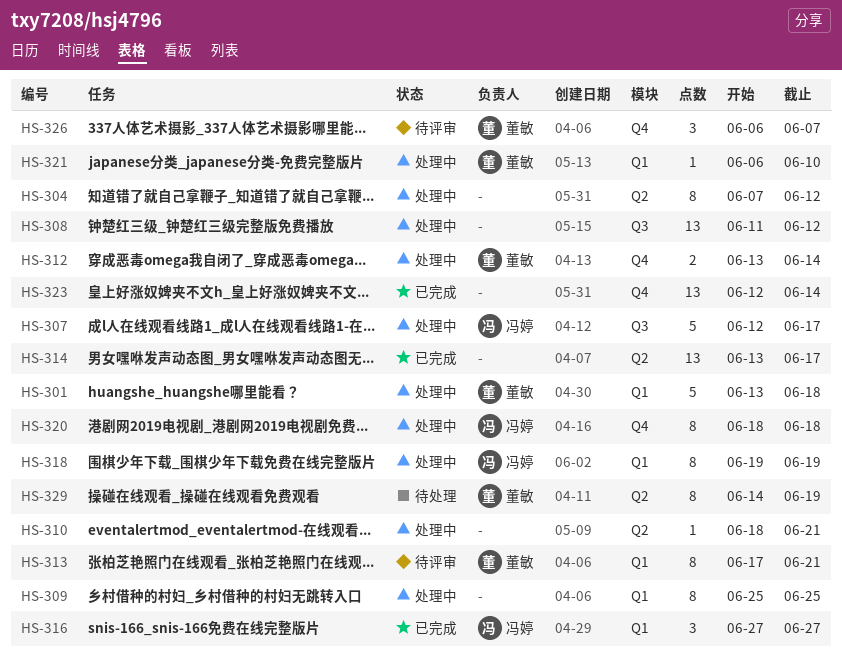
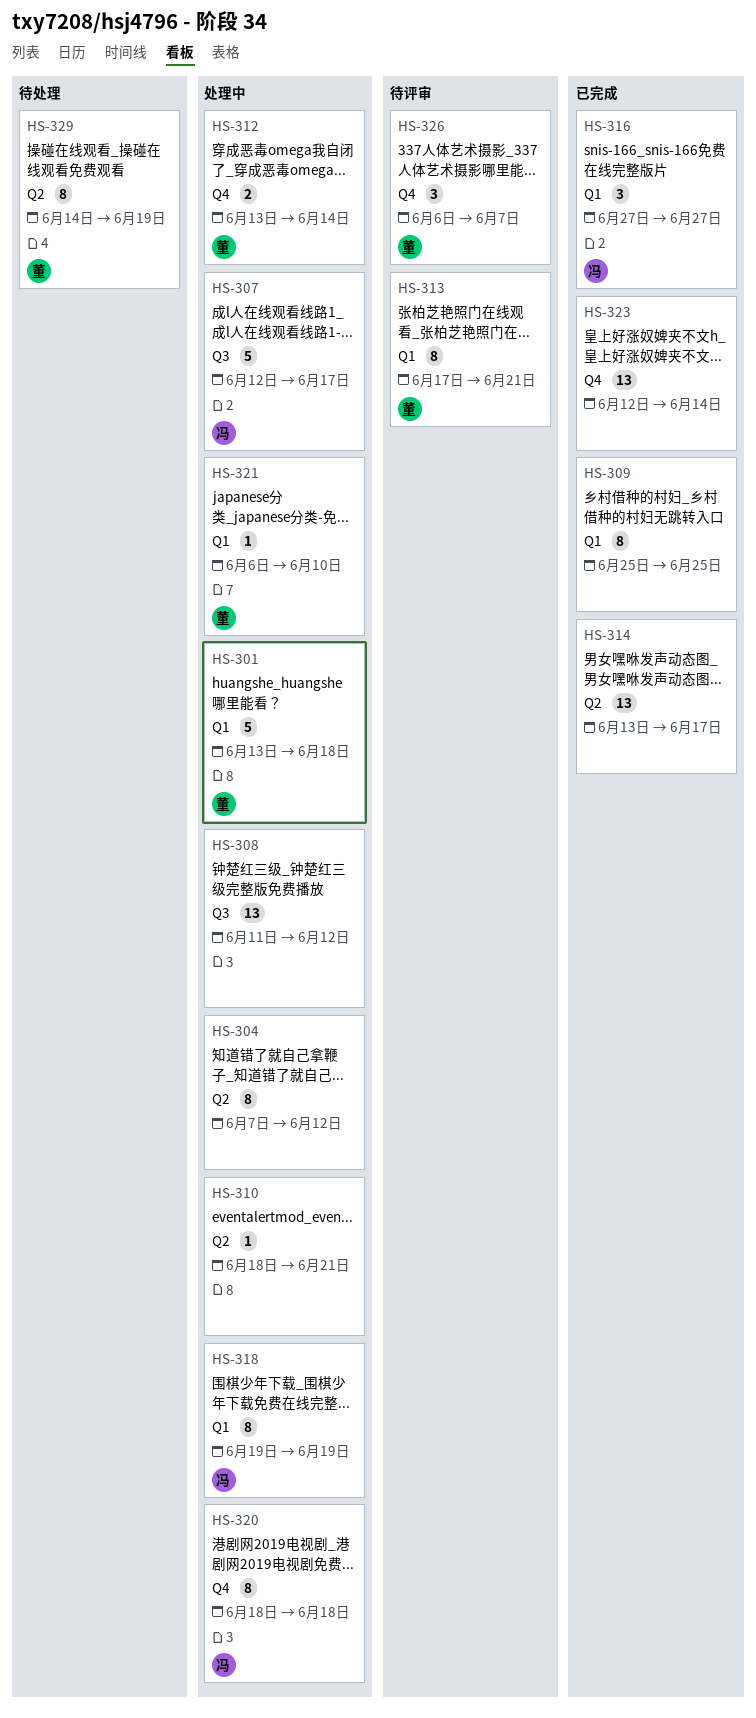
HS-309, status: 处理中 -> 已完成

